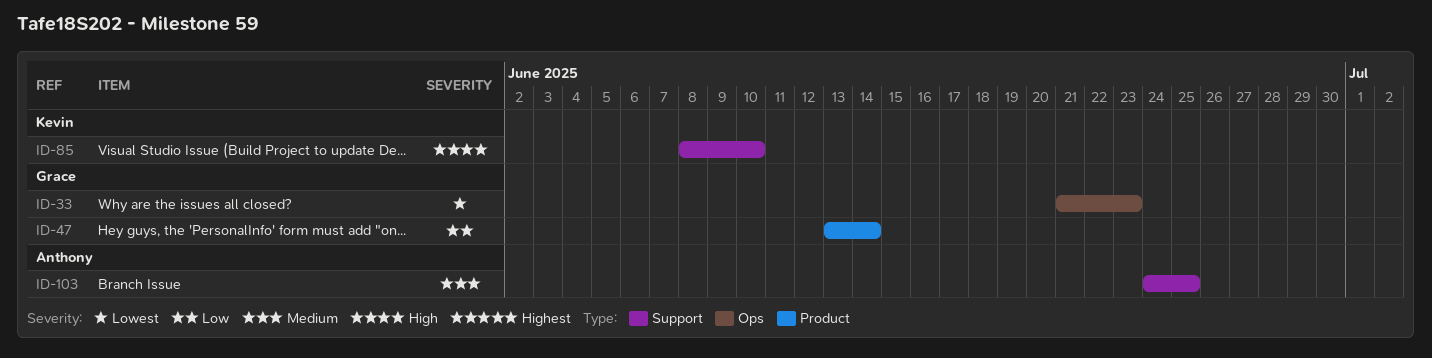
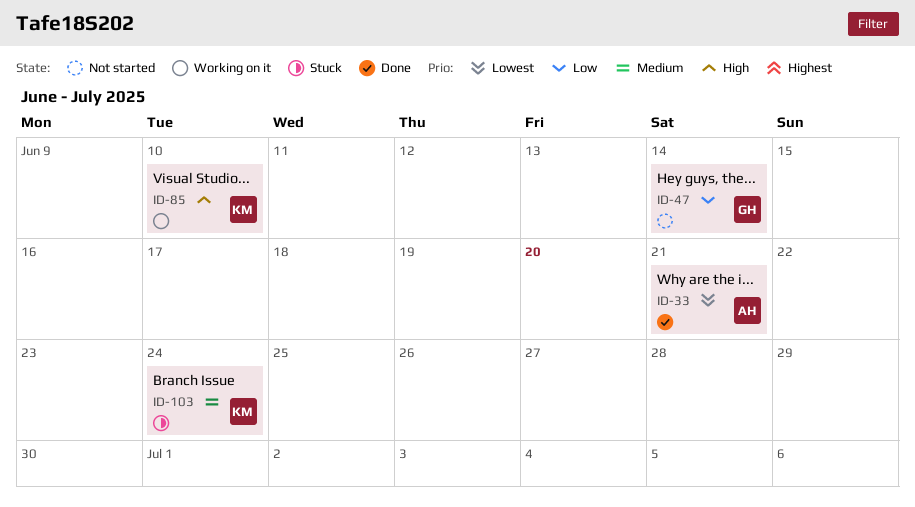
ID-33, owner: Grace -> Anthony
ID-33, due: Jun 23 -> Jun 21
ID-103, owner: Anthony -> Kevin
ID-103, due: Jun 25 -> Jun 24

